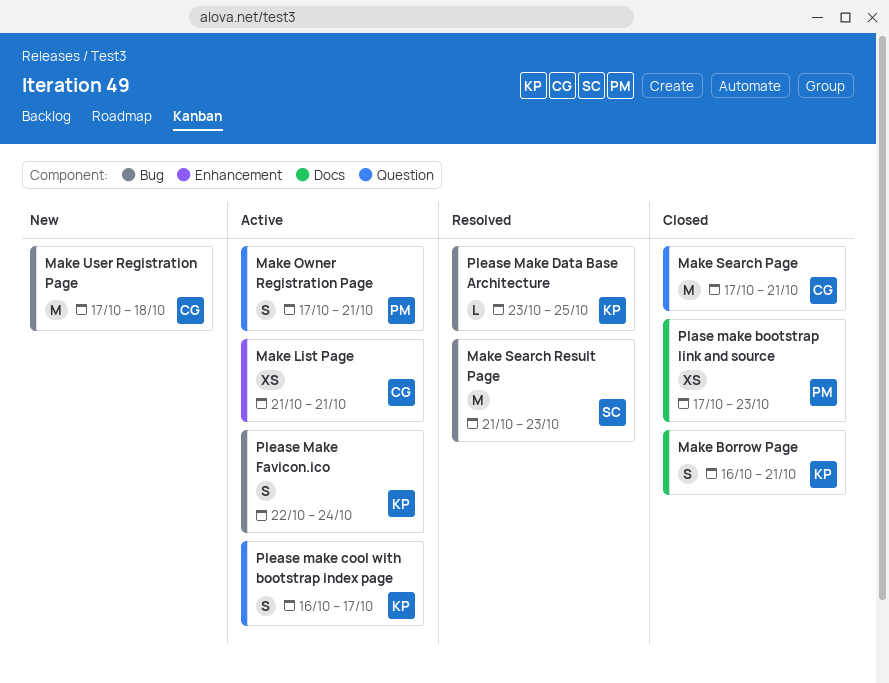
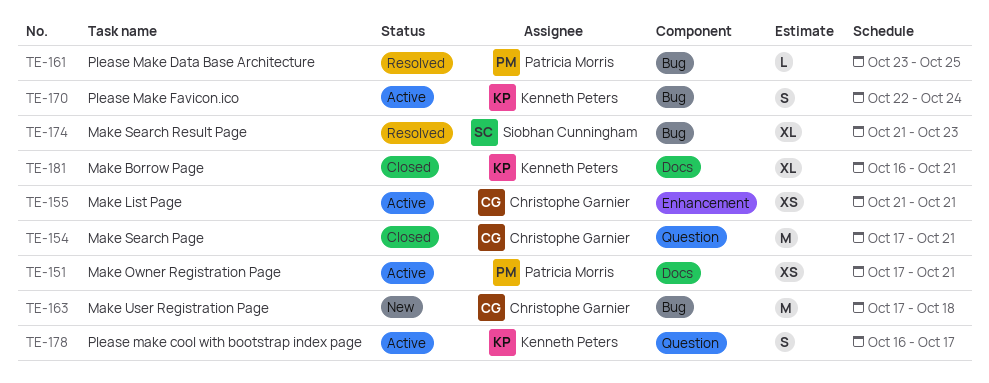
Make Borrow Page, estimate: S -> XL
Make Owner Registration Page, label: Question -> Docs
Make Owner Registration Page, estimate: S -> XS
Make Search Result Page, estimate: M -> XL
Plase make bootstrap link and source: present -> none
Please Make Data Base Architecture, owner: Kenneth Peters -> Patricia Morris

